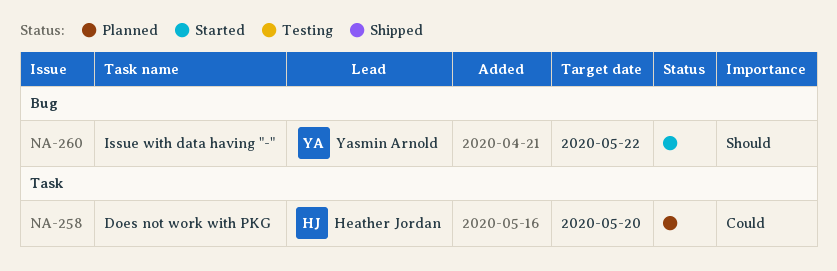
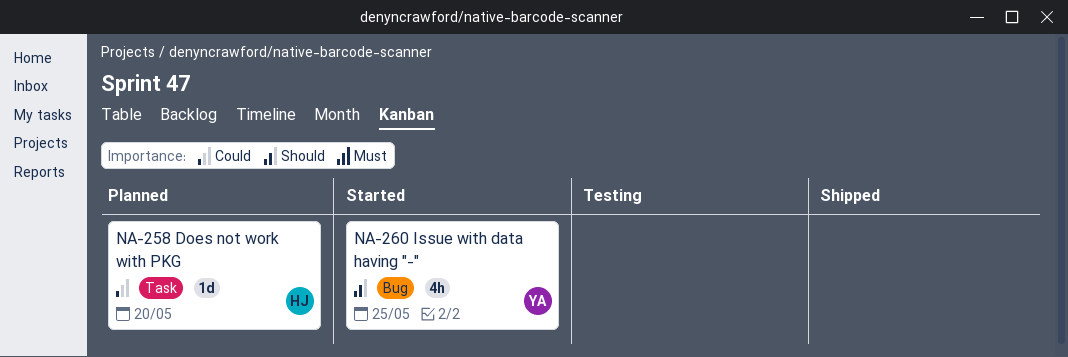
NA-260, due: May 22 -> May 25

